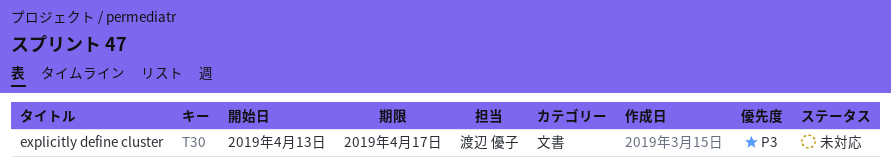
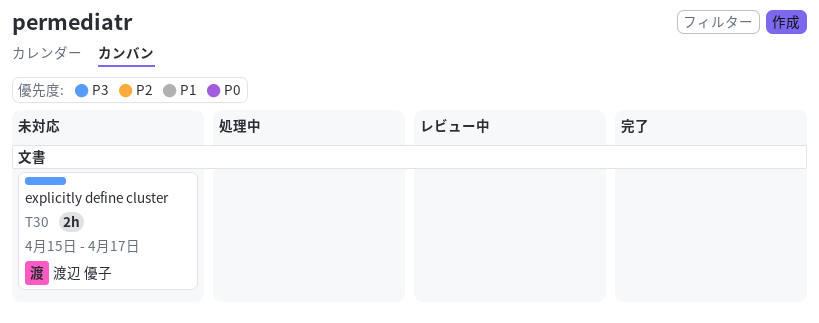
T30, start: Apr 13 -> Apr 15

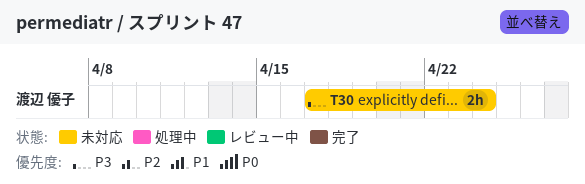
T30, start: Apr 15 -> Apr 17
T30, due: Apr 17 -> Apr 24

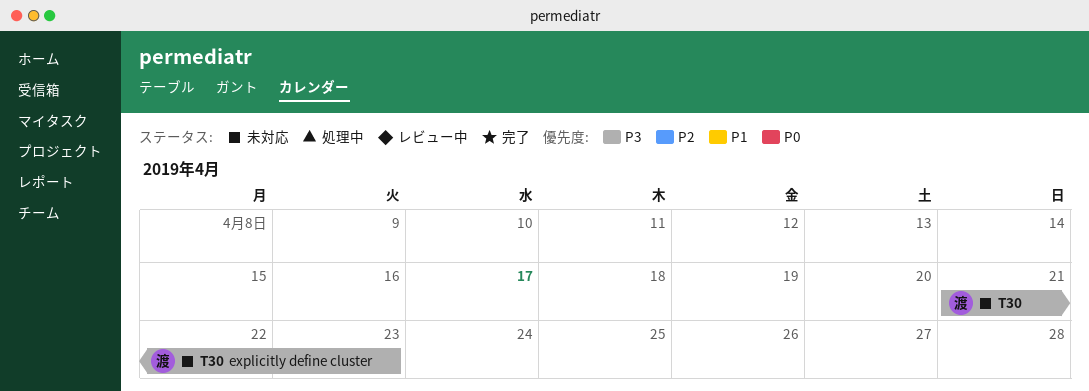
T30, start: Apr 17 -> Apr 21
T30, due: Apr 24 -> Apr 23

